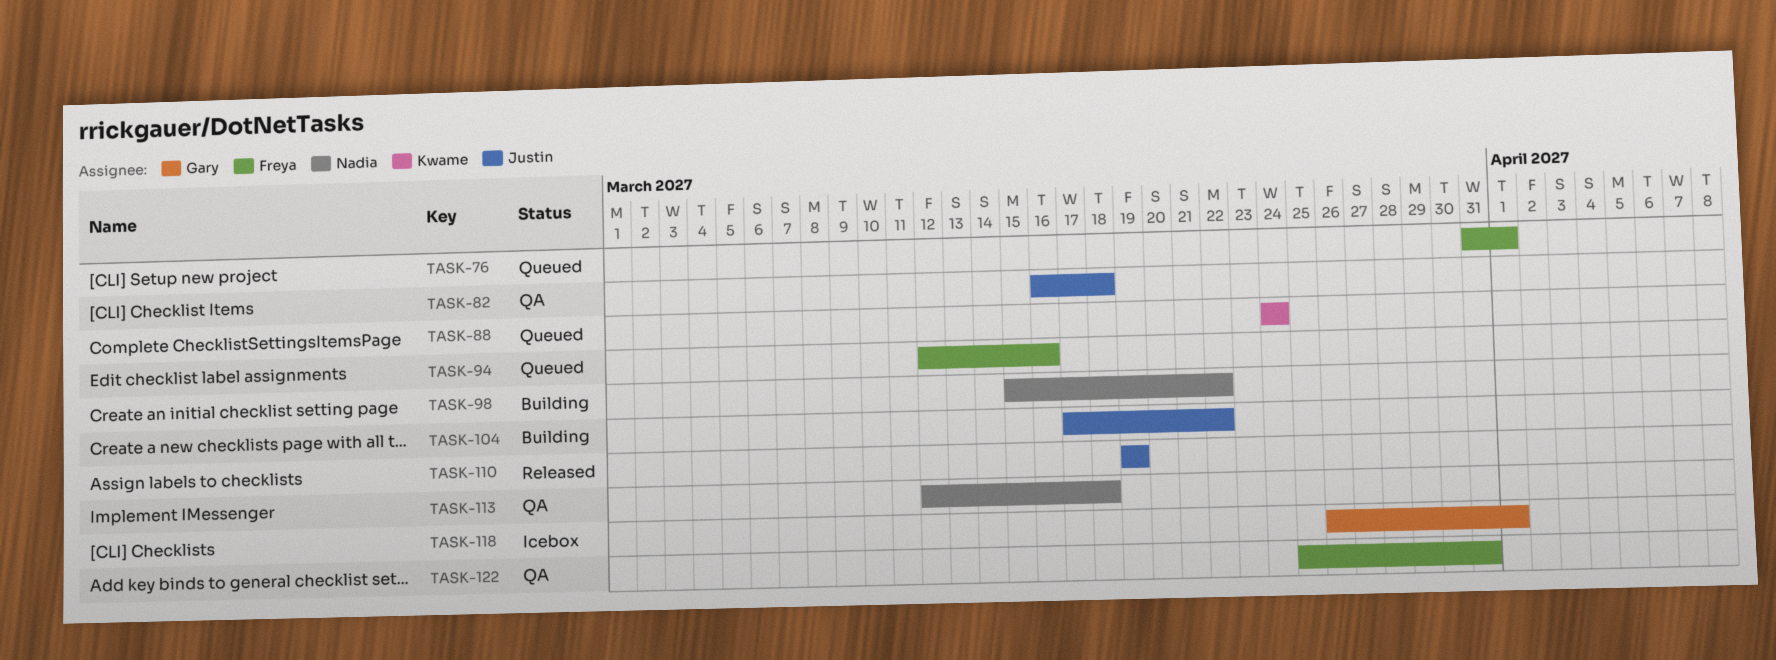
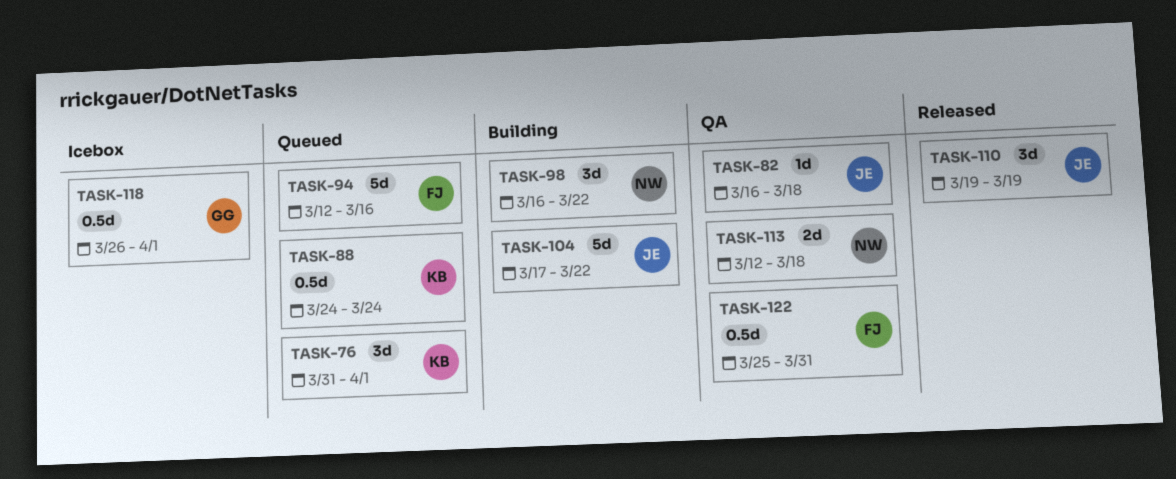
TASK-76, owner: Freya -> Kwame
TASK-98, start: Mar 15 -> Mar 16

